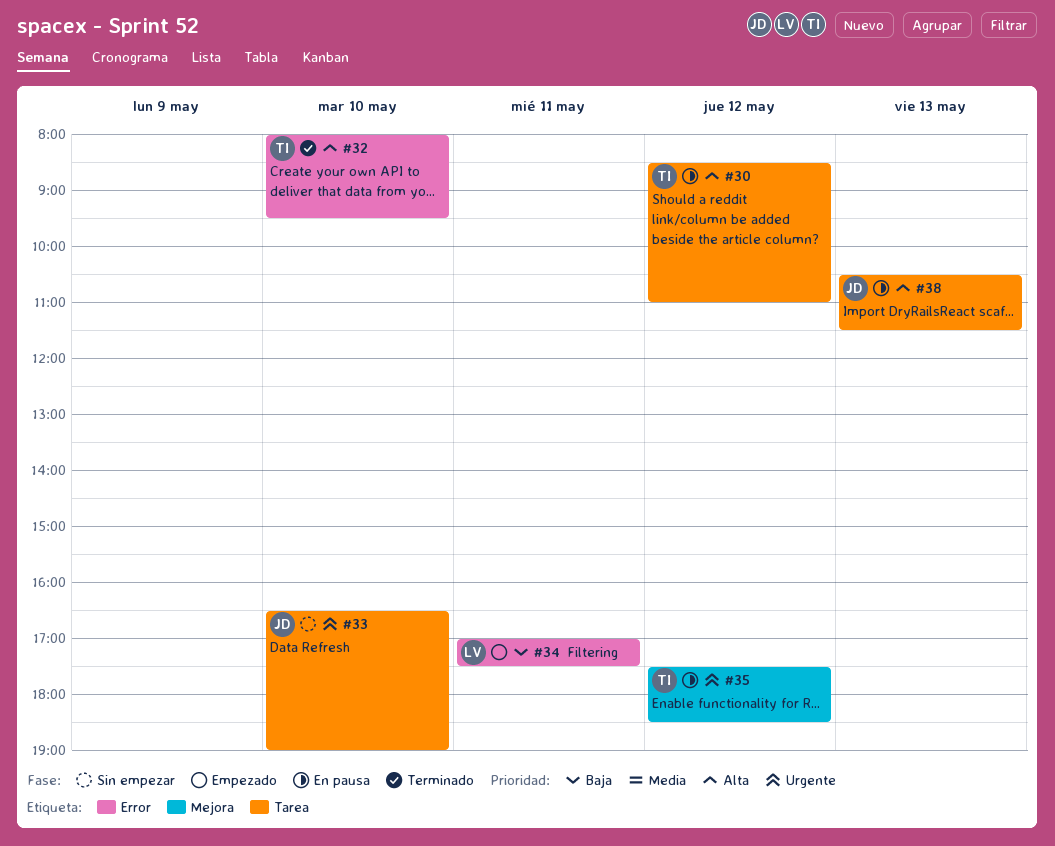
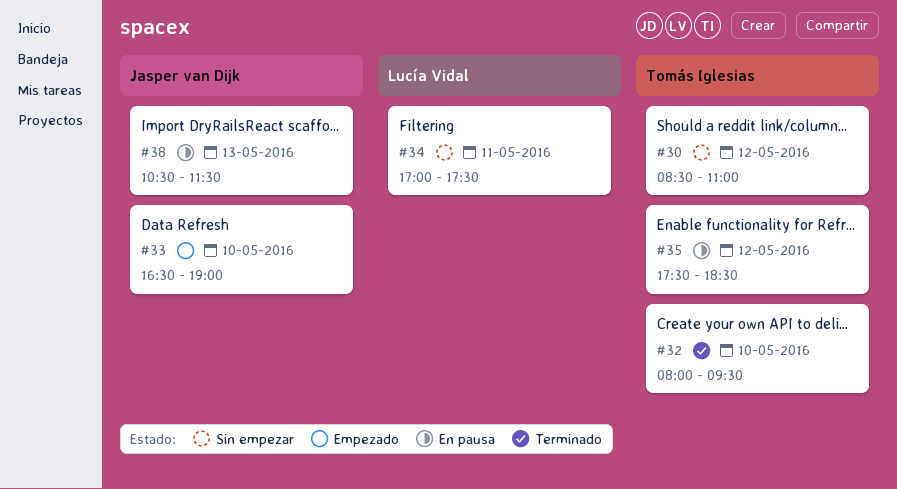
#30, status: En pausa -> Sin empezar
#33, status: Sin empezar -> Empezado
#34, status: Empezado -> Sin empezar

